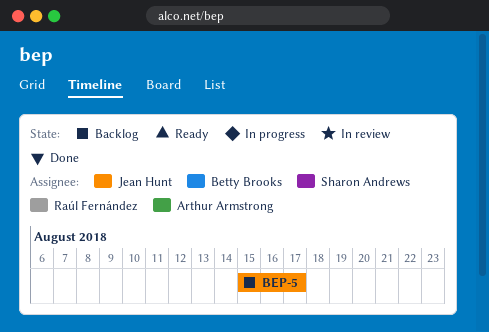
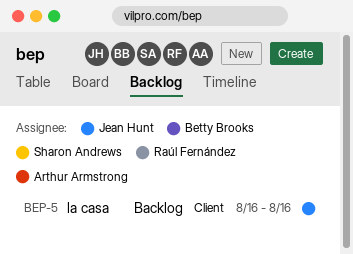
BEP-5, start: Aug 15 -> Aug 16
BEP-5, due: Aug 17 -> Aug 16

